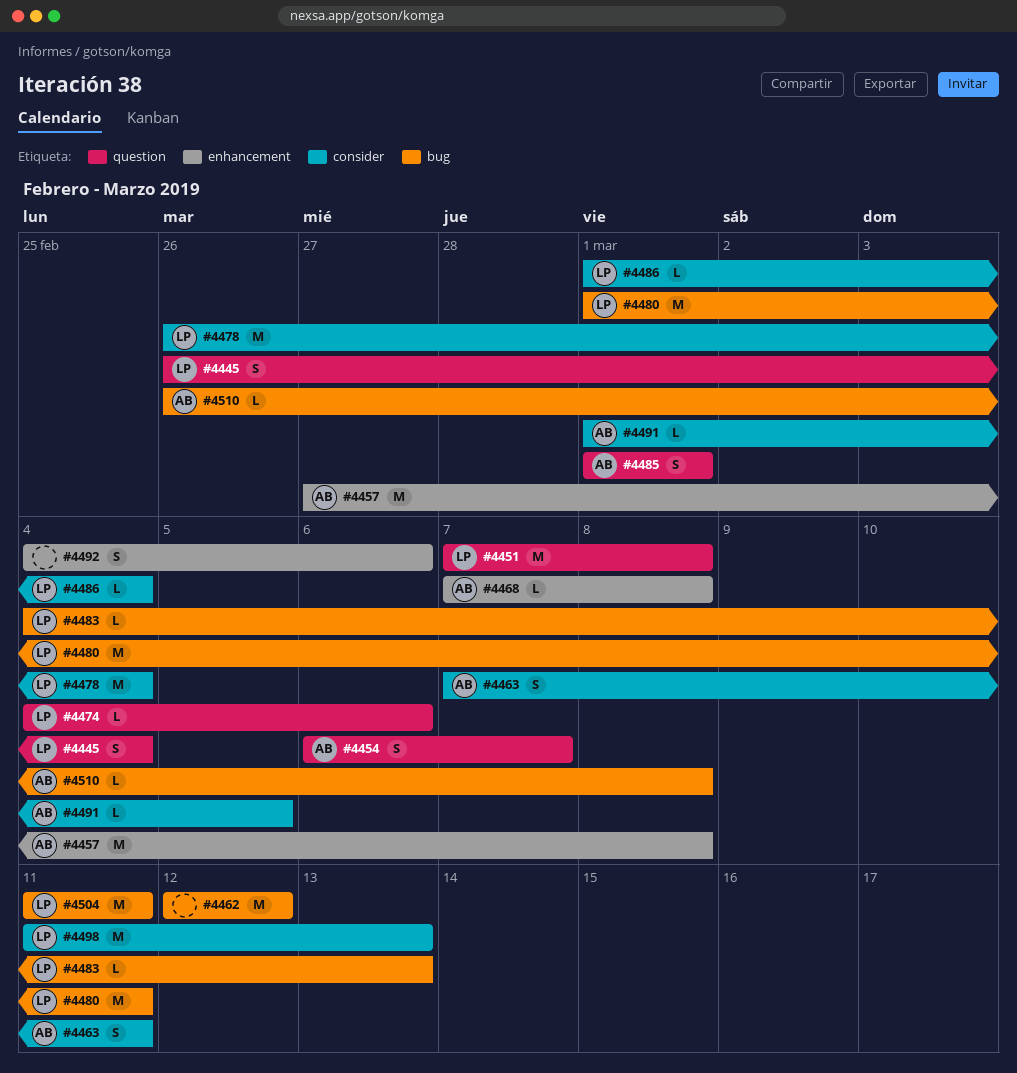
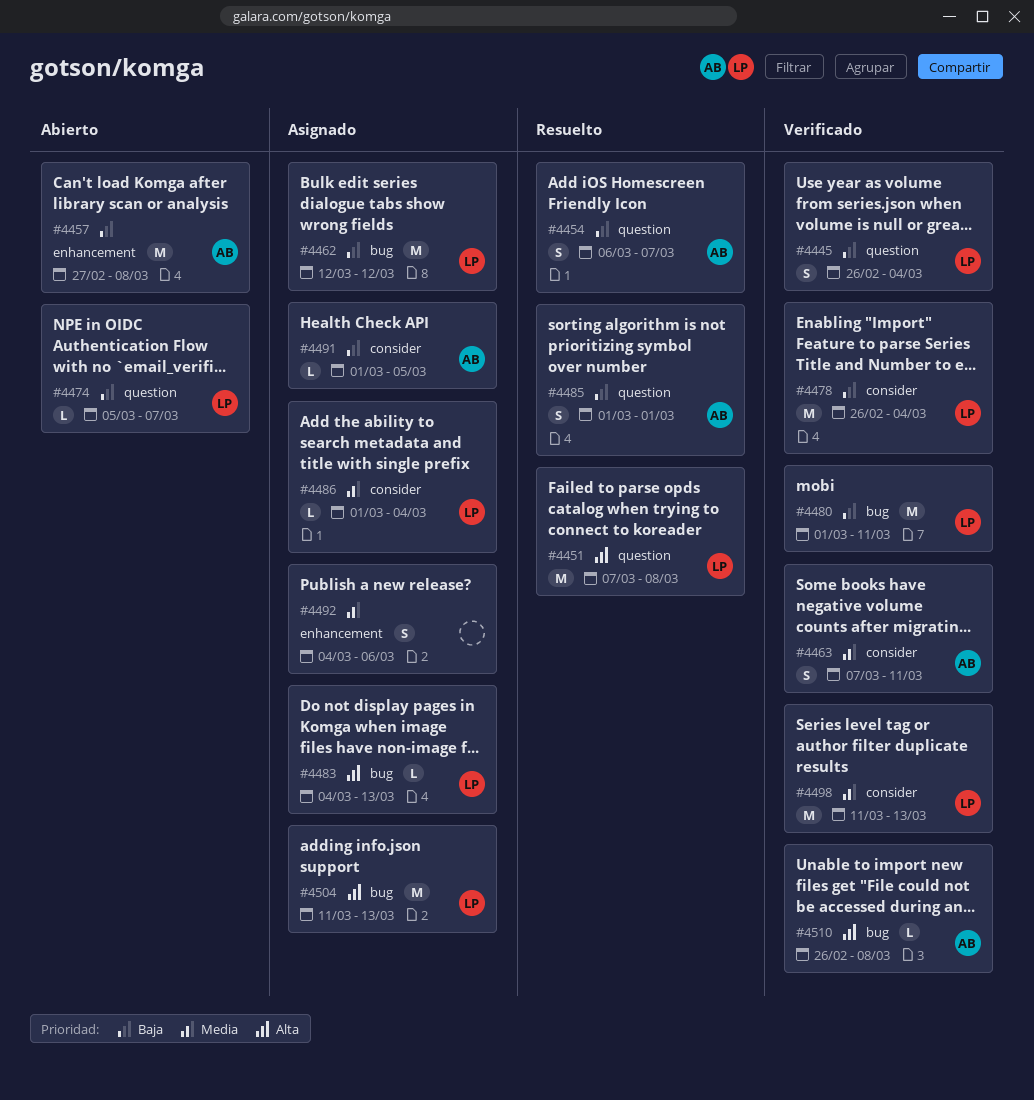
#4462, owner: none -> LP
#4468: present -> none
#4474, start: Mar 4 -> Mar 5
#4474, due: Mar 6 -> Mar 7
#4504, due: Mar 11 -> Mar 13

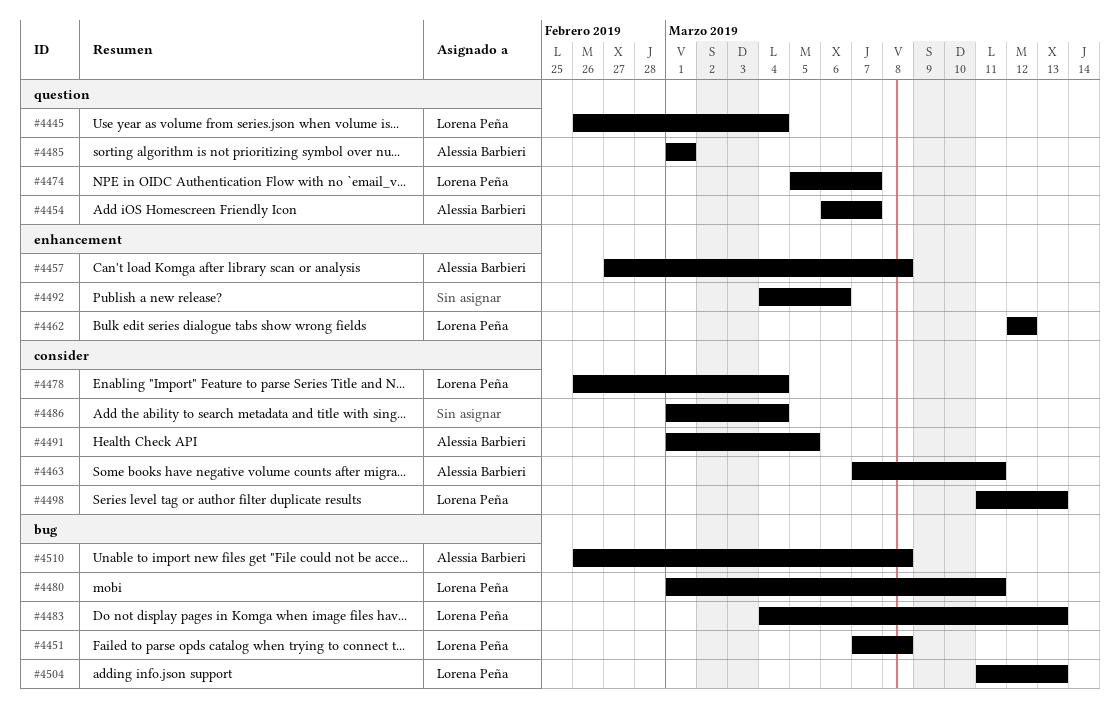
#4451, label: question -> bug
#4462, label: bug -> enhancement
#4486, owner: Lorena Peña -> none

